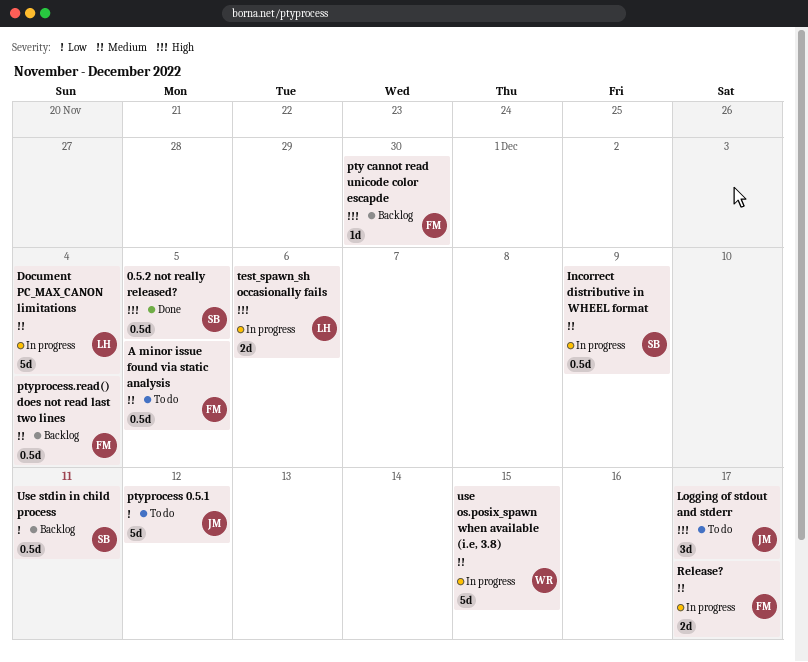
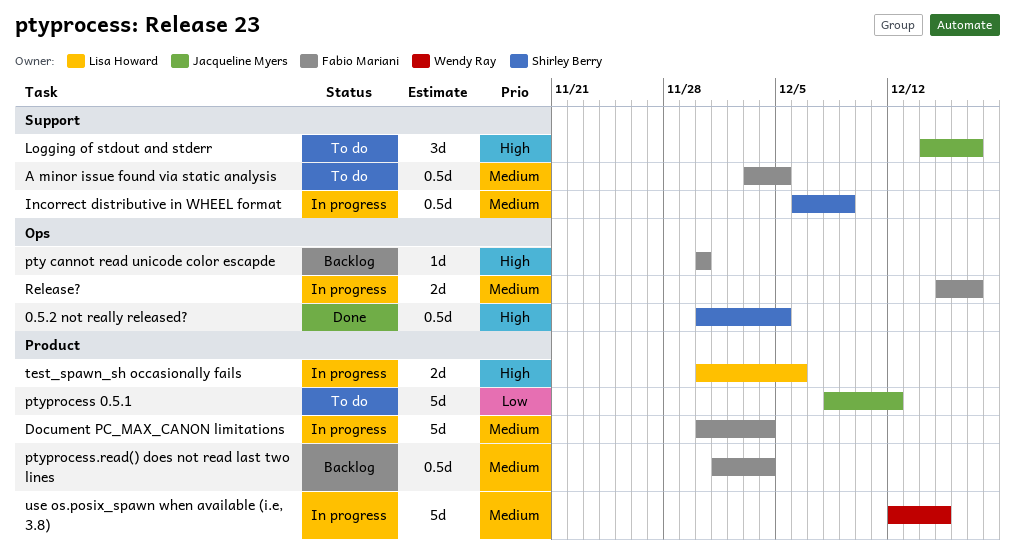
Document PC_MAX_CANON limitations, owner: Lisa Howard -> Fabio Mariani
Use stdin in child process: present -> none

